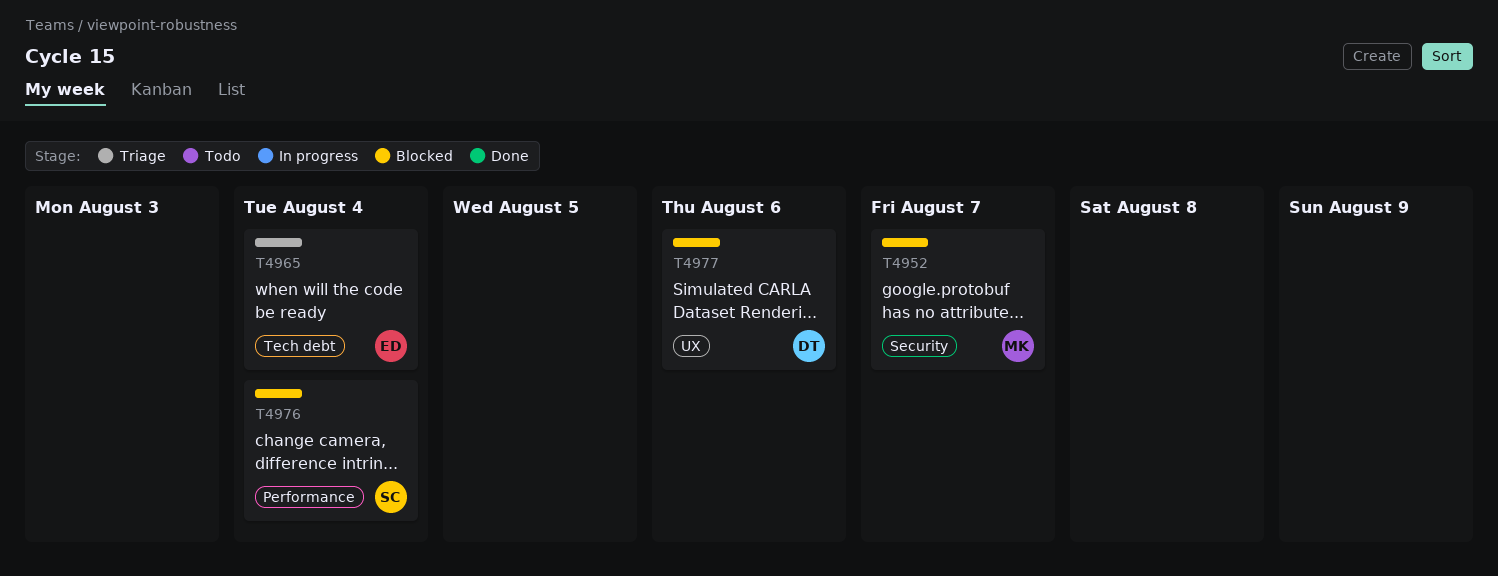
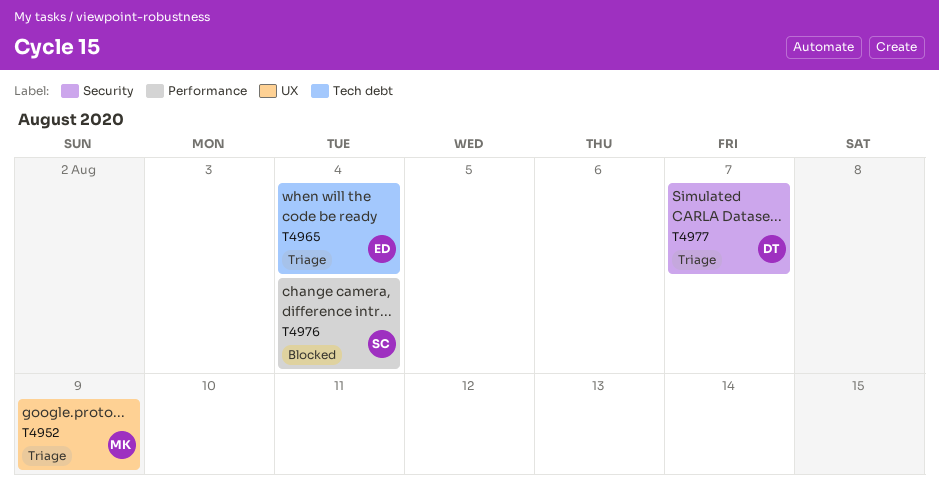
T4952, status: Blocked -> Triage
T4952, label: Security -> UX
T4952, due: Aug 7 -> Aug 9
T4977, status: Blocked -> Triage
T4977, label: UX -> Security
T4977, due: Aug 6 -> Aug 7

